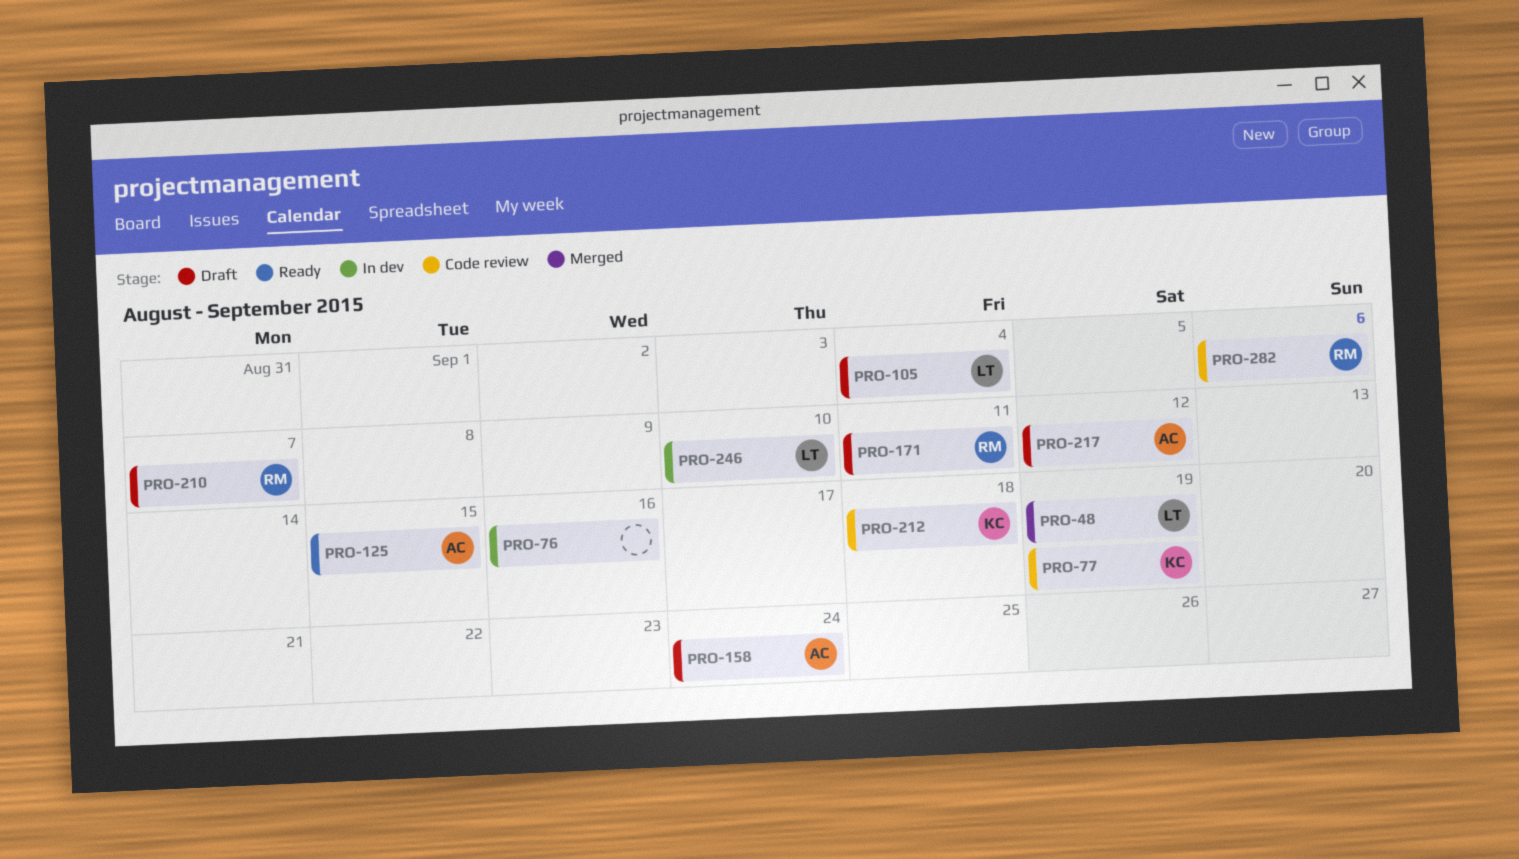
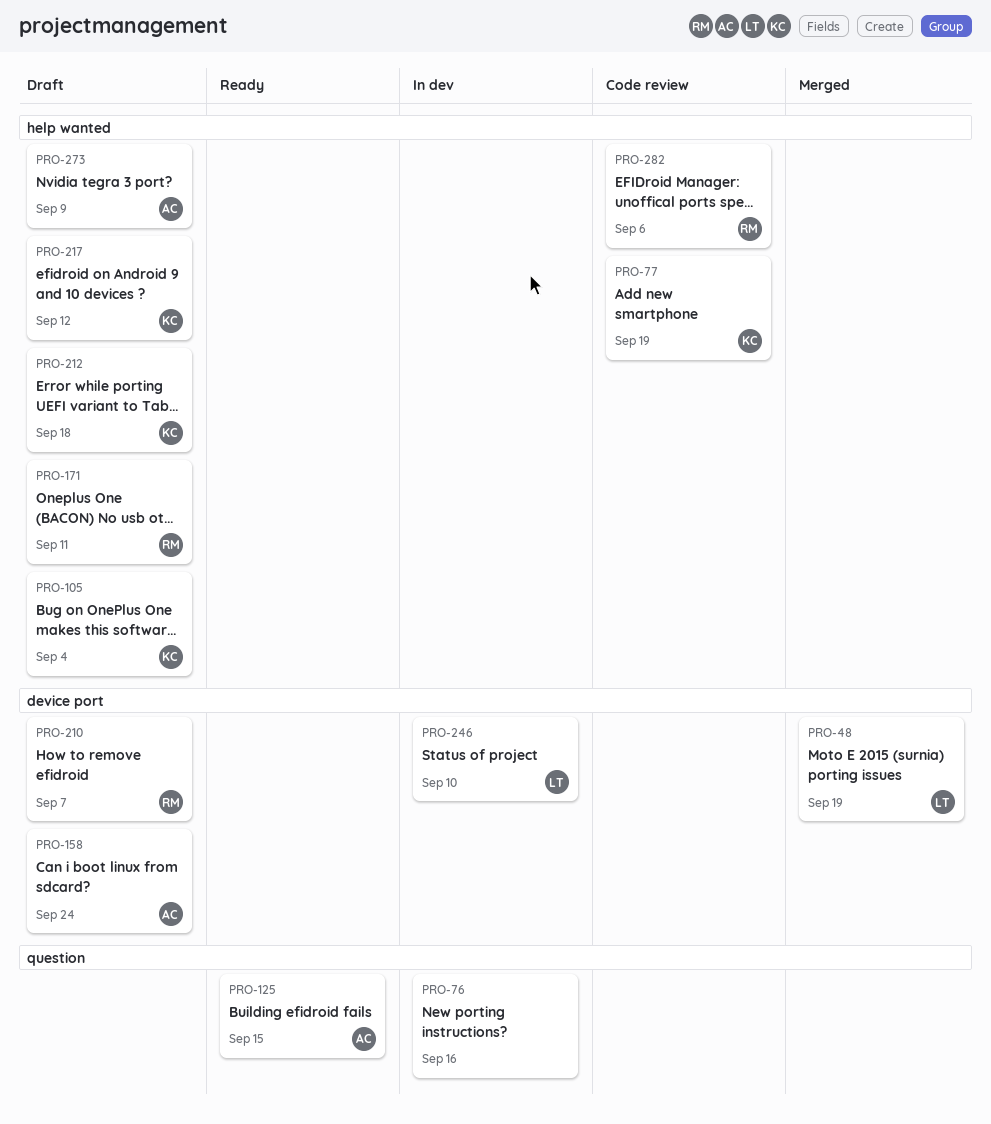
PRO-105, owner: LT -> KC
PRO-212, status: Code review -> Draft
PRO-217, owner: AC -> KC
PRO-273: none -> present

